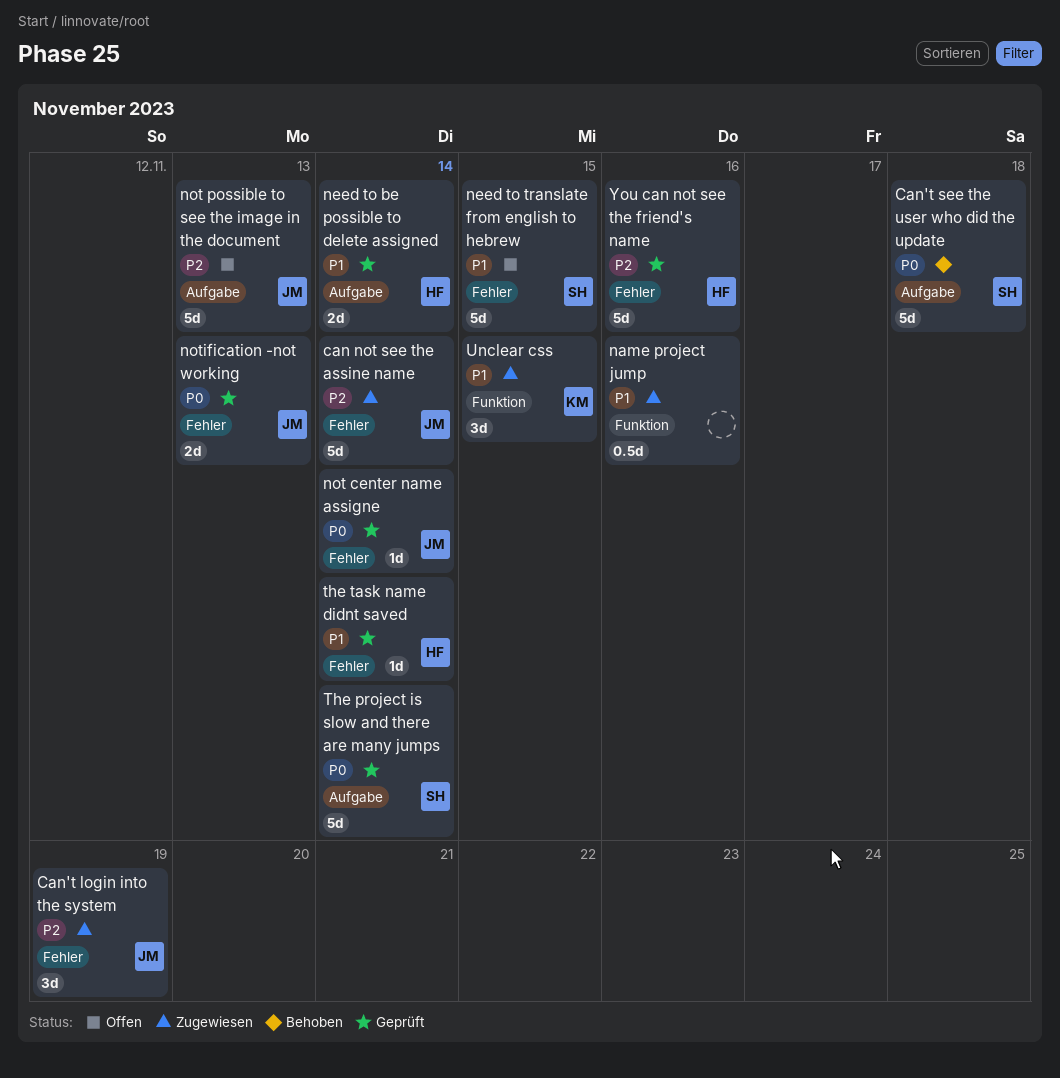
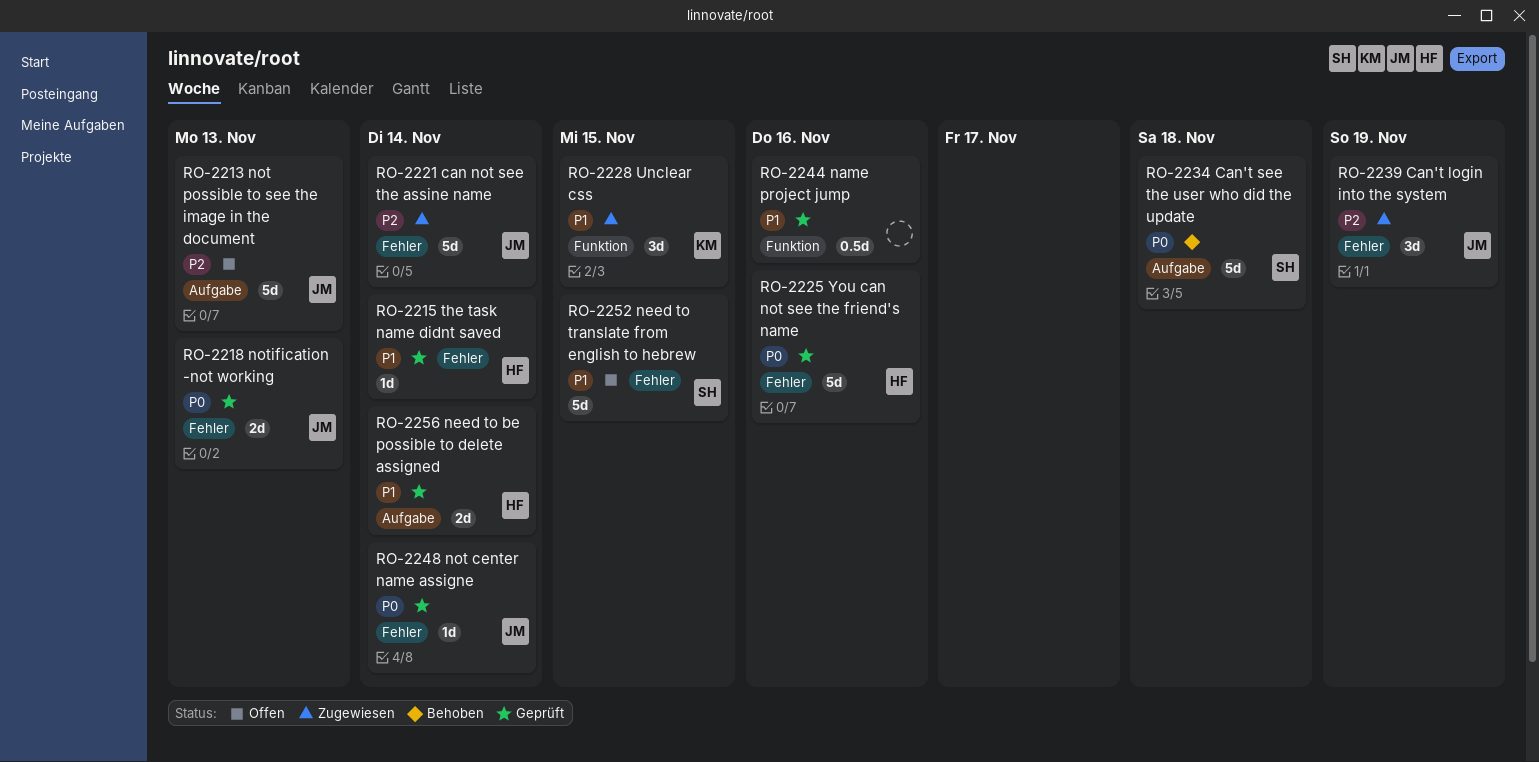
name project jump, status: Zugewiesen -> Geprüft
The project is slow and there are many jumps: present -> none
You can not see the friend's name, priority: P2 -> P0

